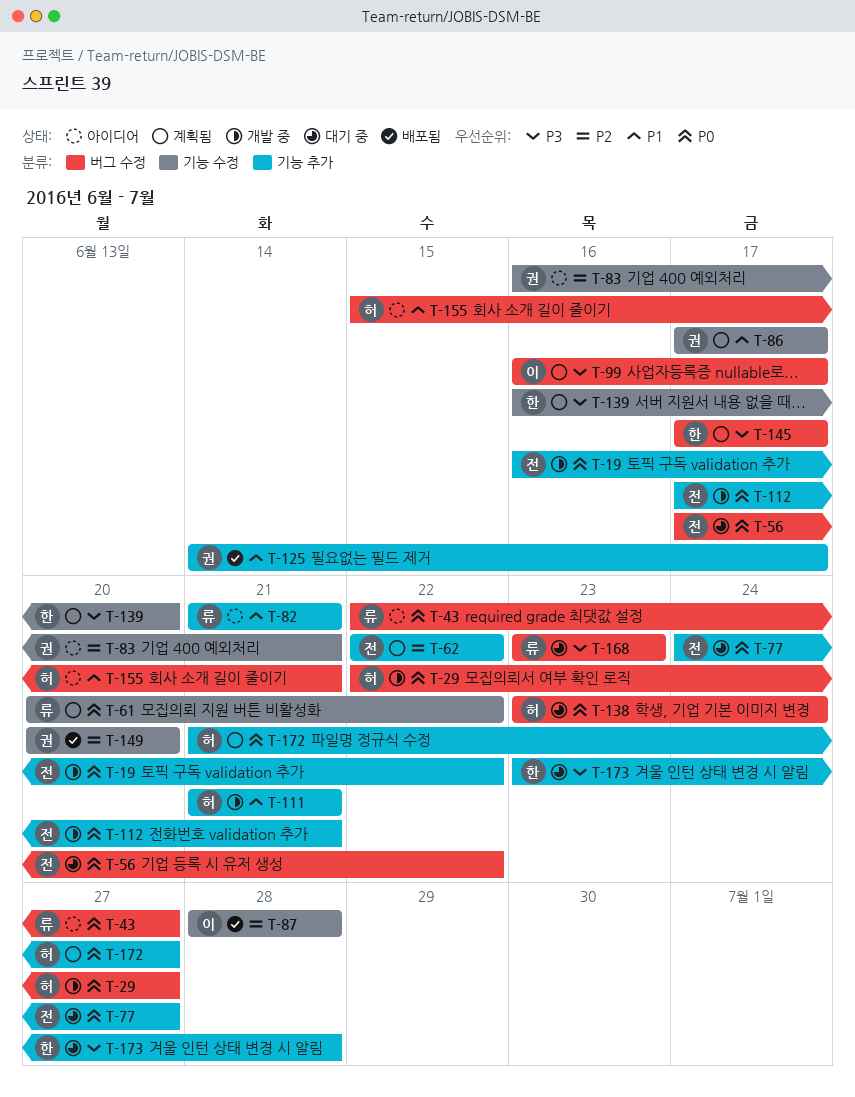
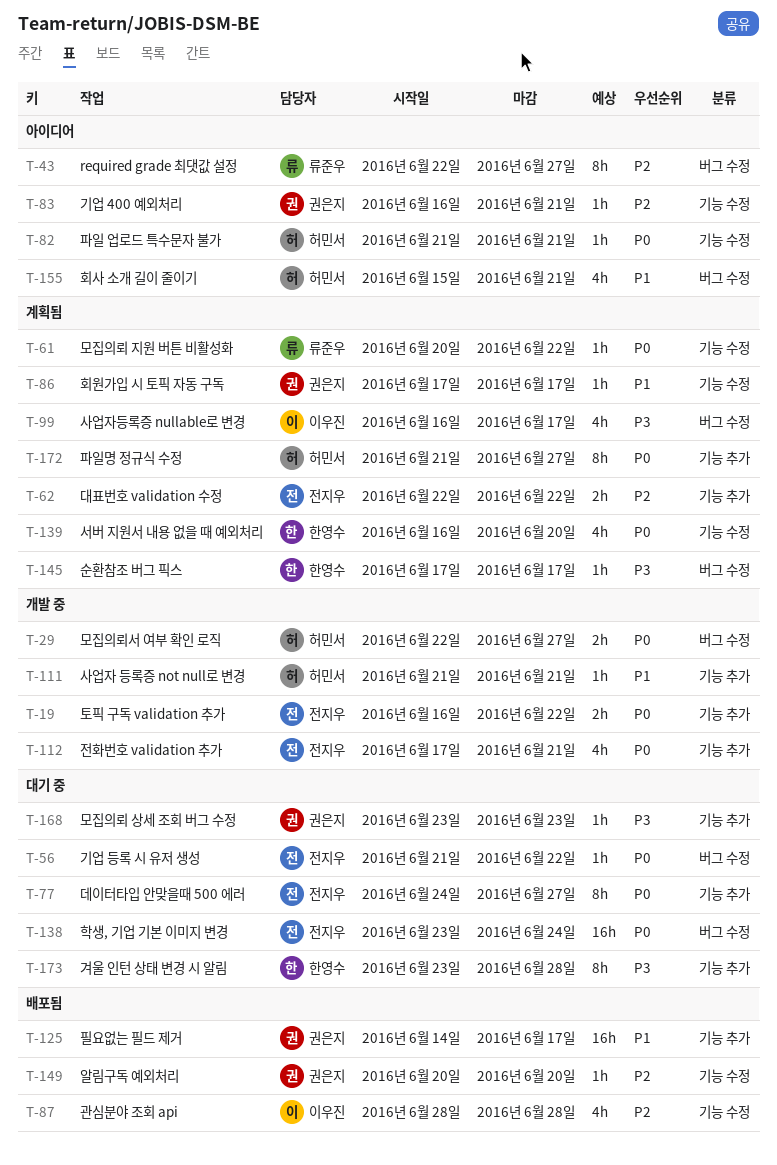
T-43, priority: P0 -> P2
T-56, start: Jun 17 -> Jun 21
T-82, owner: 류준우 -> 허민서
T-82, priority: P1 -> P0
T-82, label: 기능 추가 -> 기능 수정
T-138, owner: 허민서 -> 전지우
T-139, priority: P3 -> P0
T-168, owner: 류준우 -> 권은지
T-168, label: 버그 수정 -> 기능 추가

